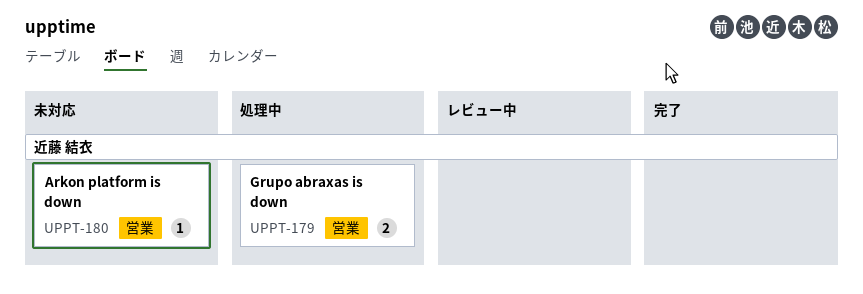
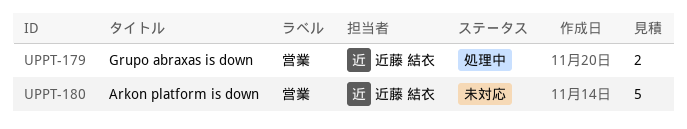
UPPT-180, estimate: 1 -> 5

